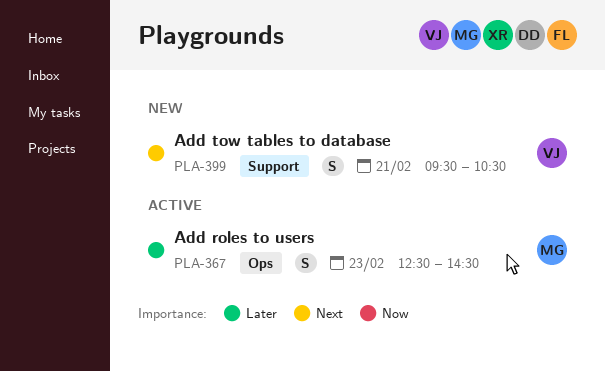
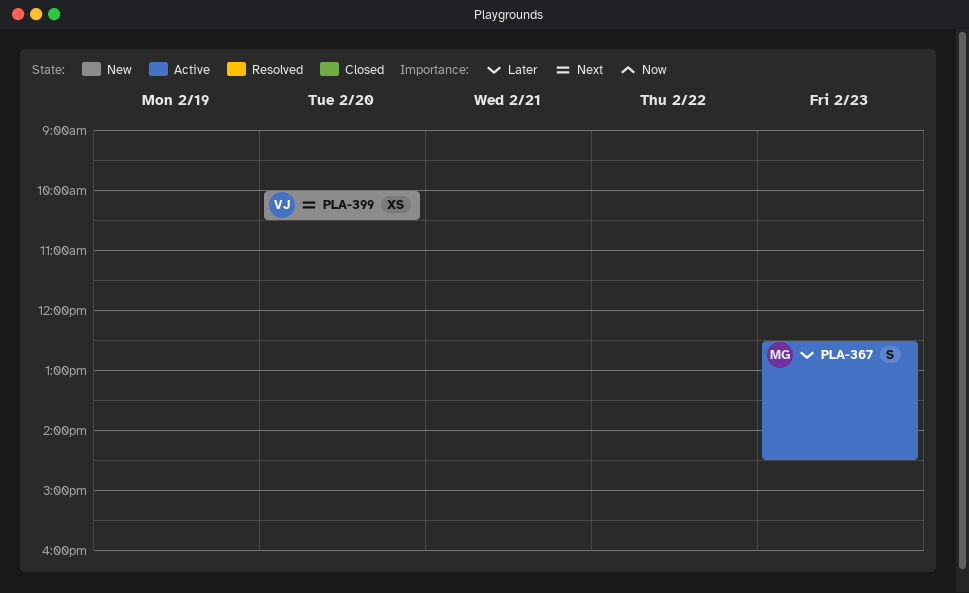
PLA-399, estimate: S -> XS
PLA-399, day: Feb 21 -> Feb 20
PLA-399, begins: 09:30 -> 10:00

